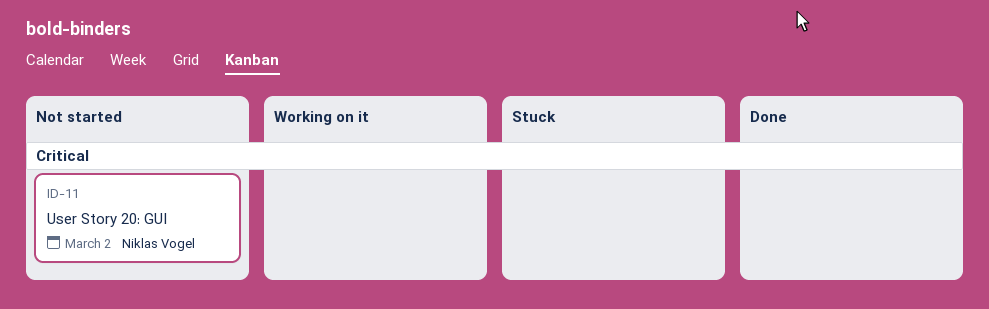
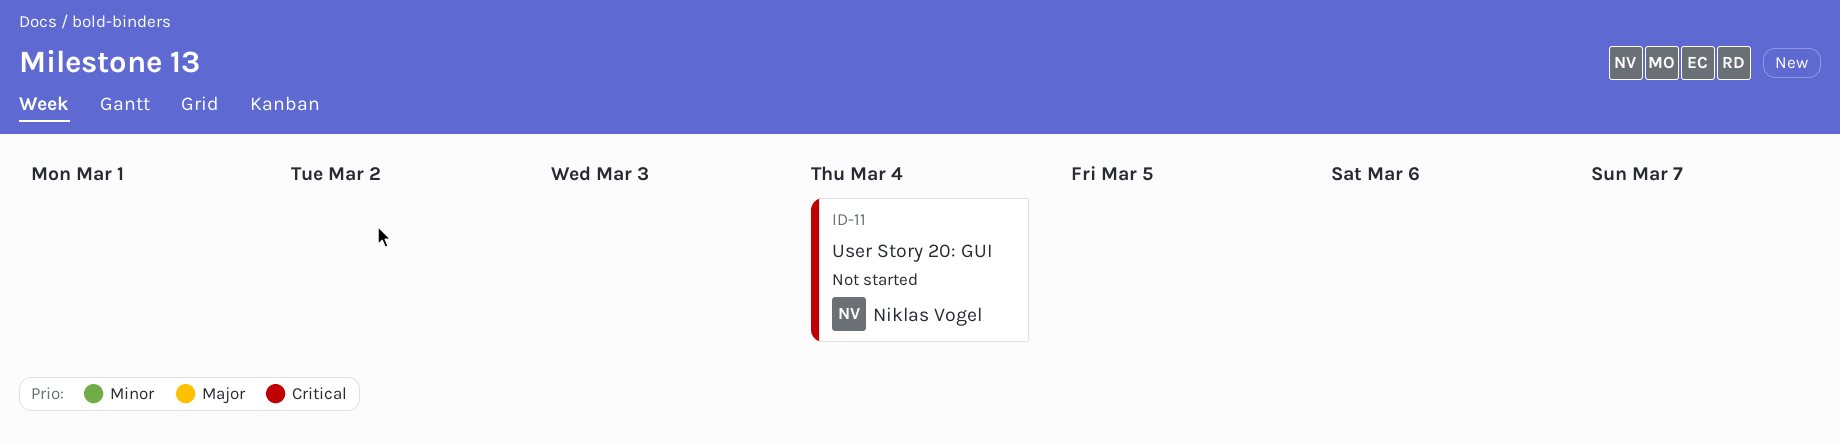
ID-11, due: Mar 2 -> Mar 4

